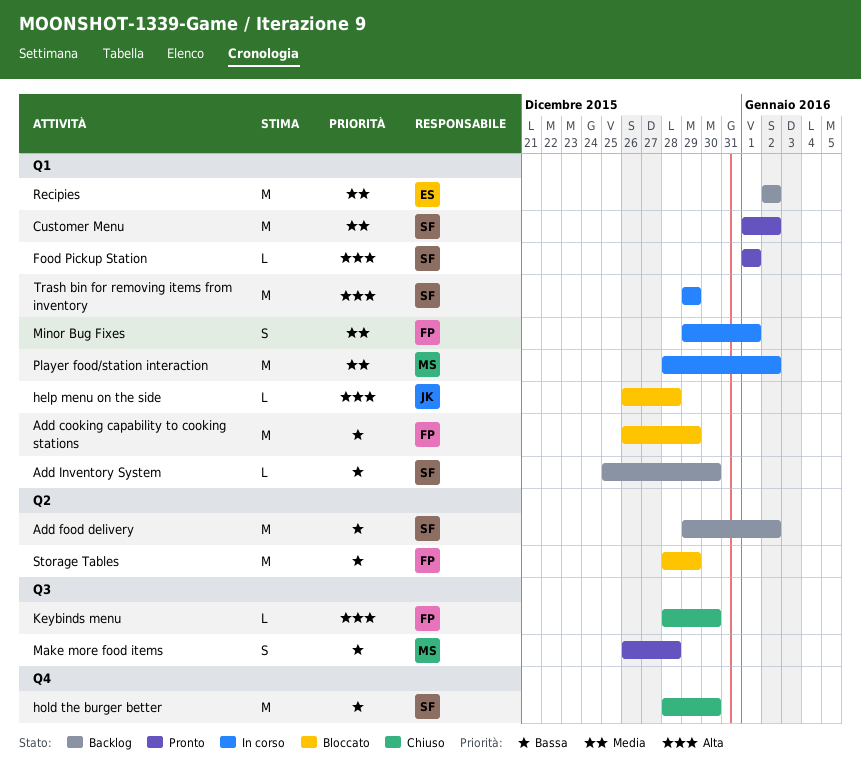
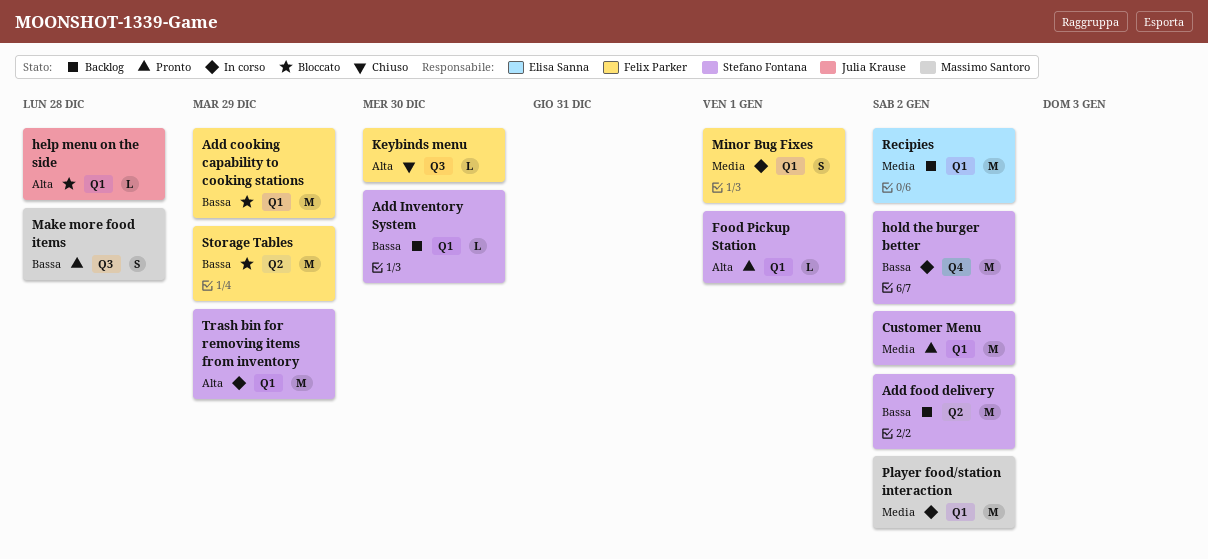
hold the burger better, status: Chiuso -> In corso
hold the burger better, due: Dec 30 -> Jan 2

